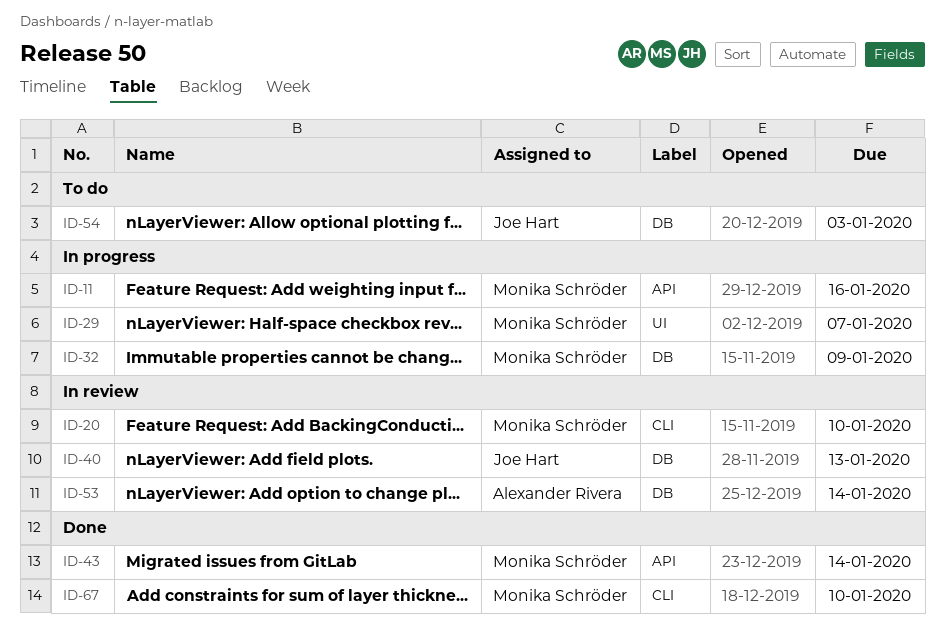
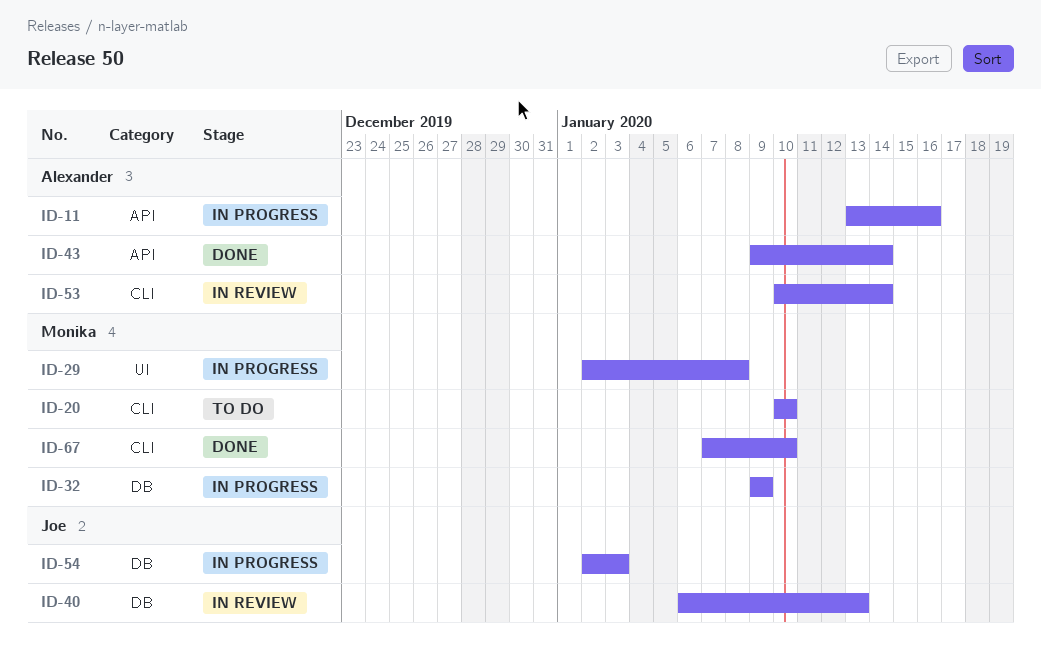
ID-11, owner: Monika Schröder -> Alexander Rivera
ID-20, status: In review -> To do
ID-29, due: Jan 7 -> Jan 8
ID-43, owner: Monika Schröder -> Alexander Rivera
ID-53, label: DB -> CLI
ID-54, status: To do -> In progress

